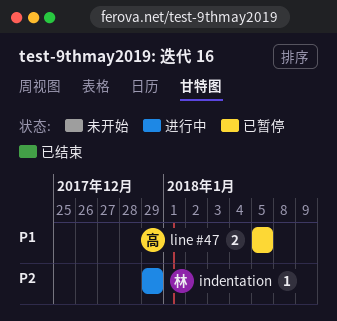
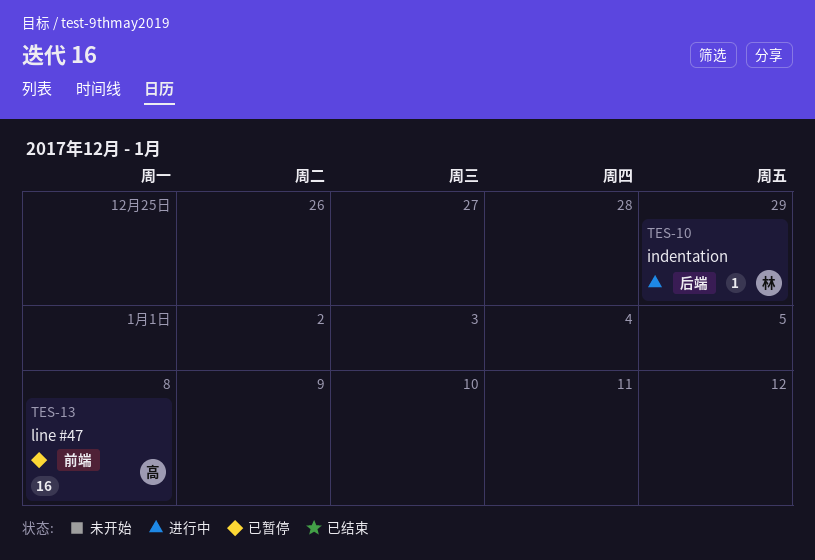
line #47, estimate: 2 -> 16
line #47, due: Jan 5 -> Jan 8

